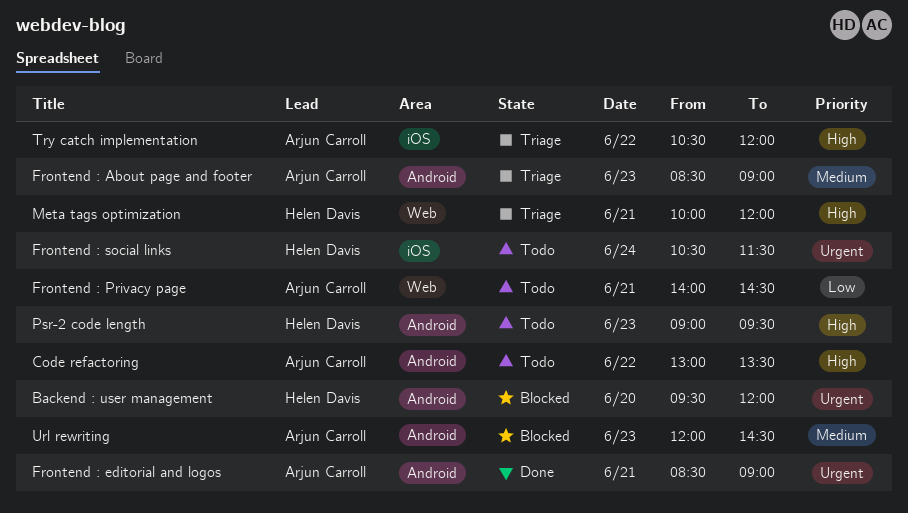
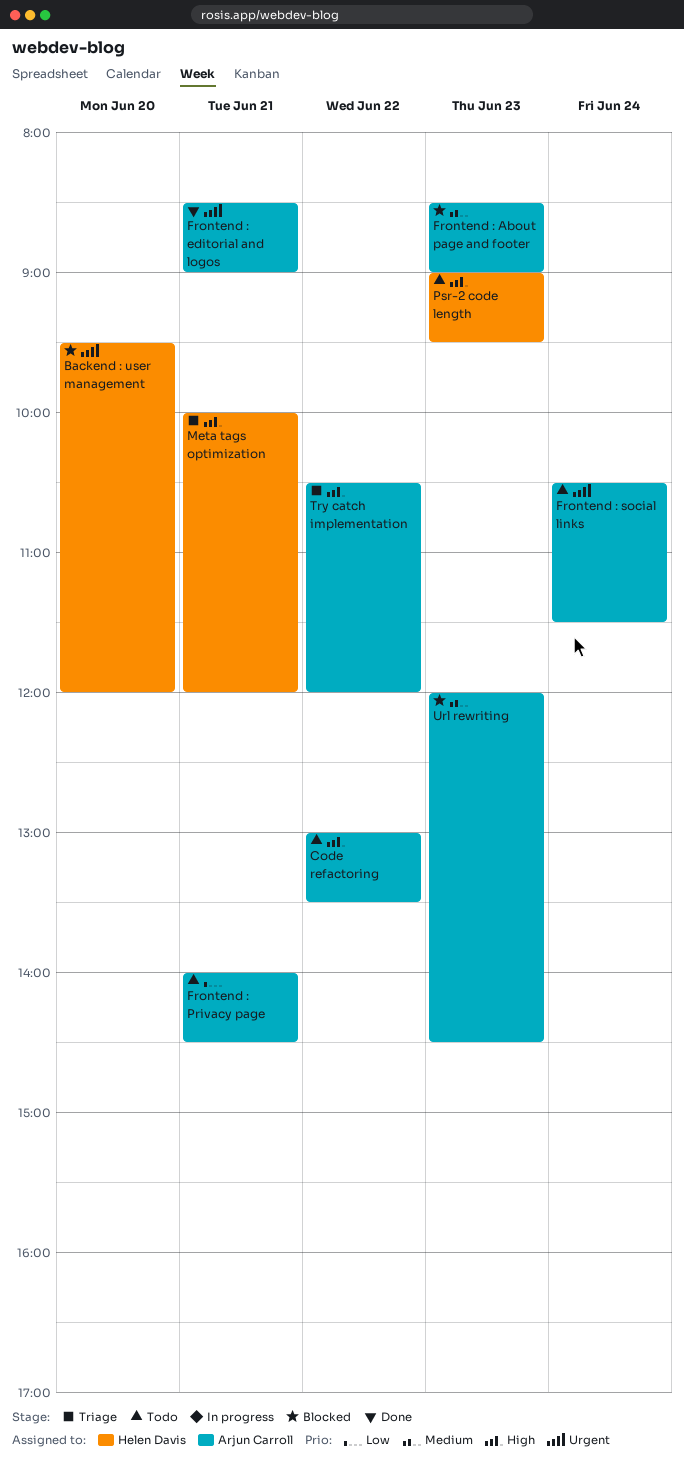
Frontend : About page and footer, status: Triage -> Blocked
Frontend : social links, owner: Helen Davis -> Arjun Carroll

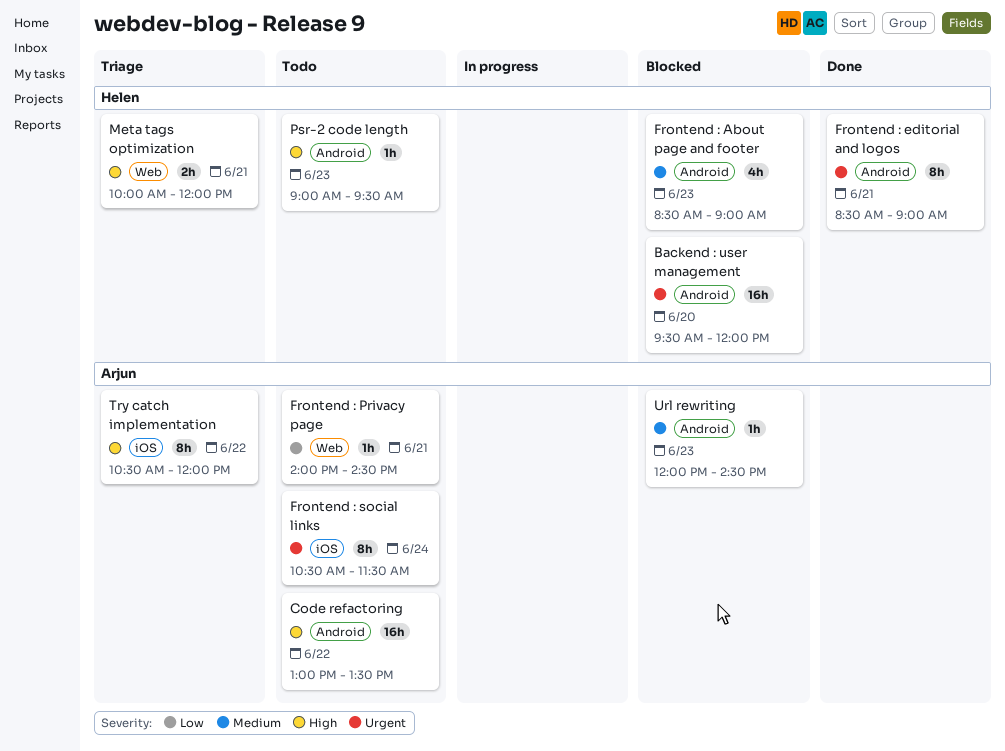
Frontend : About page and footer, owner: Arjun Carroll -> Helen Davis
Frontend : editorial and logos, owner: Arjun Carroll -> Helen Davis

